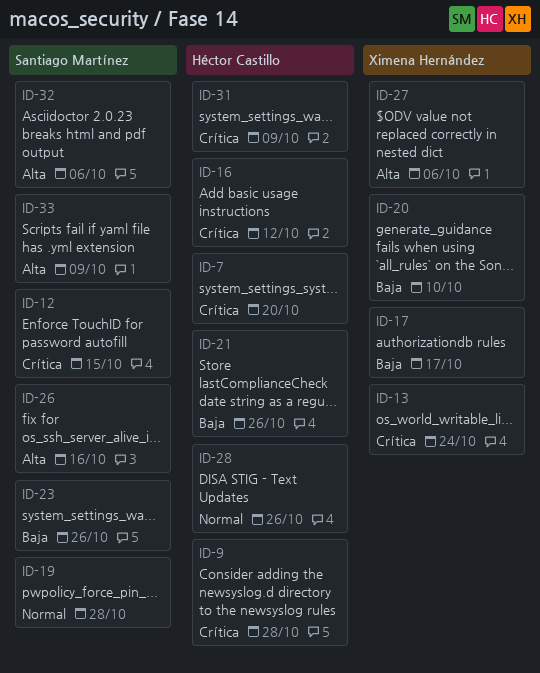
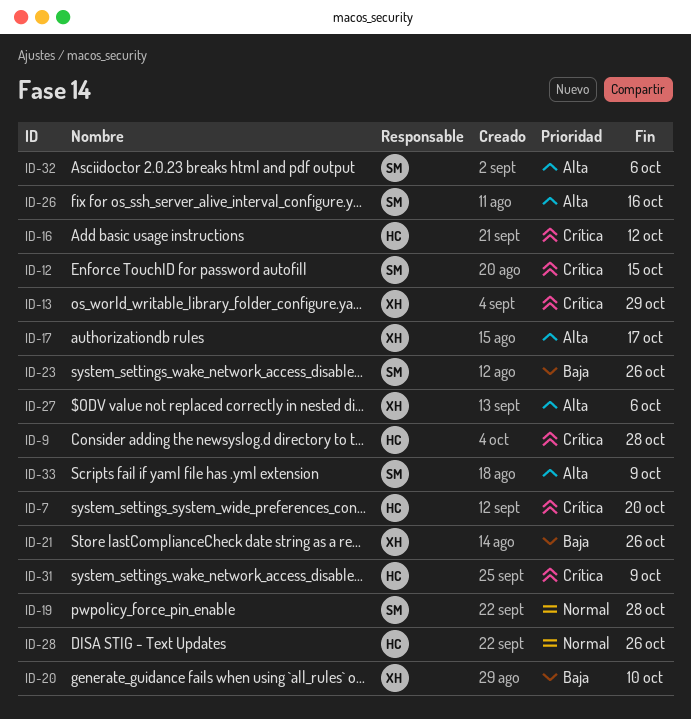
ID-13, due: Oct 24 -> Oct 29
ID-17, priority: Baja -> Alta
ID-21, owner: Héctor Castillo -> Ximena Hernández

